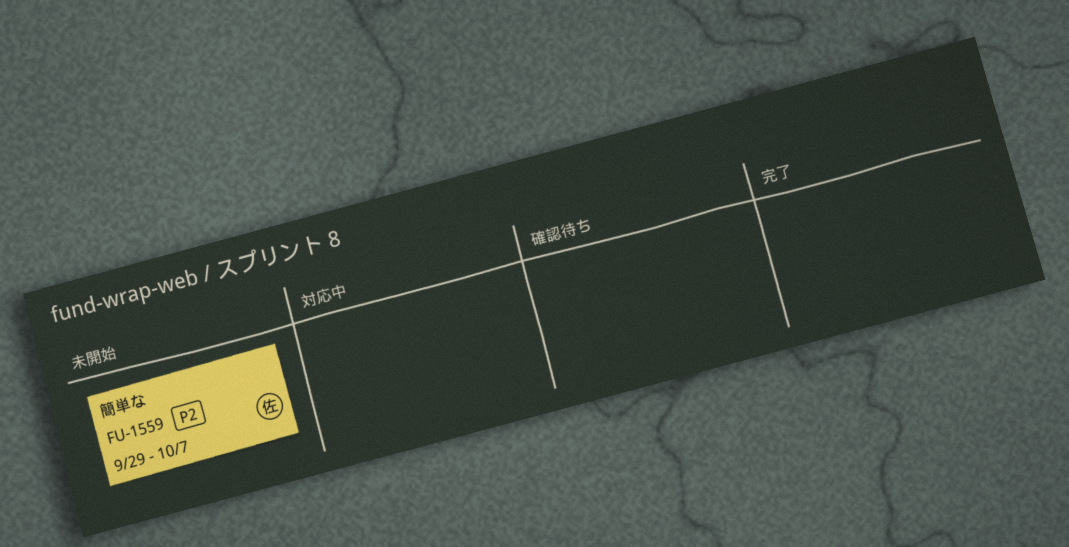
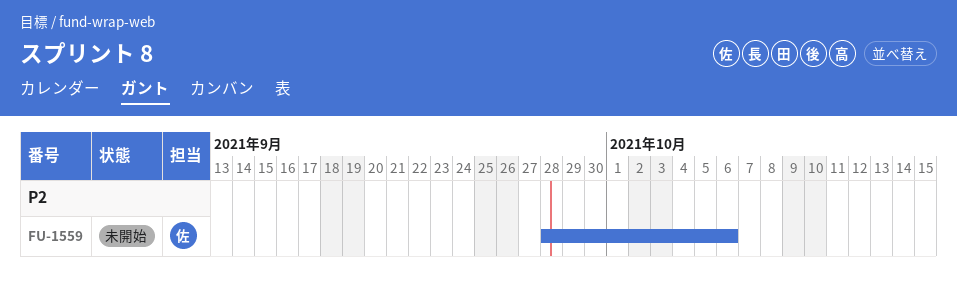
FU-1559, start: Sep 29 -> Sep 28
FU-1559, due: Oct 7 -> Oct 6

